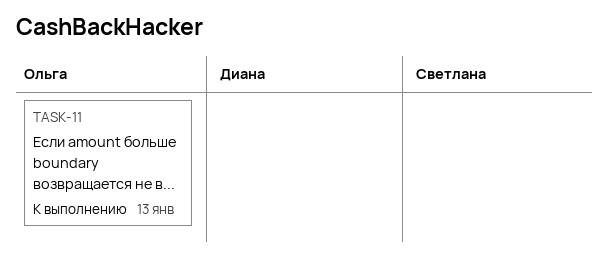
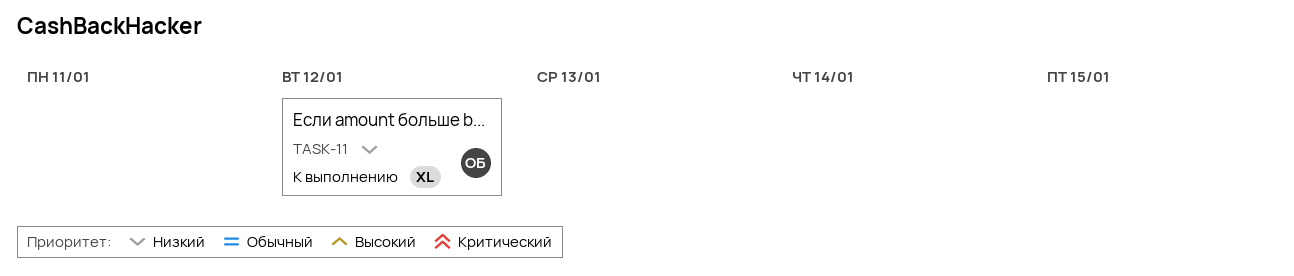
TASK-11, due: Jan 13 -> Jan 12

